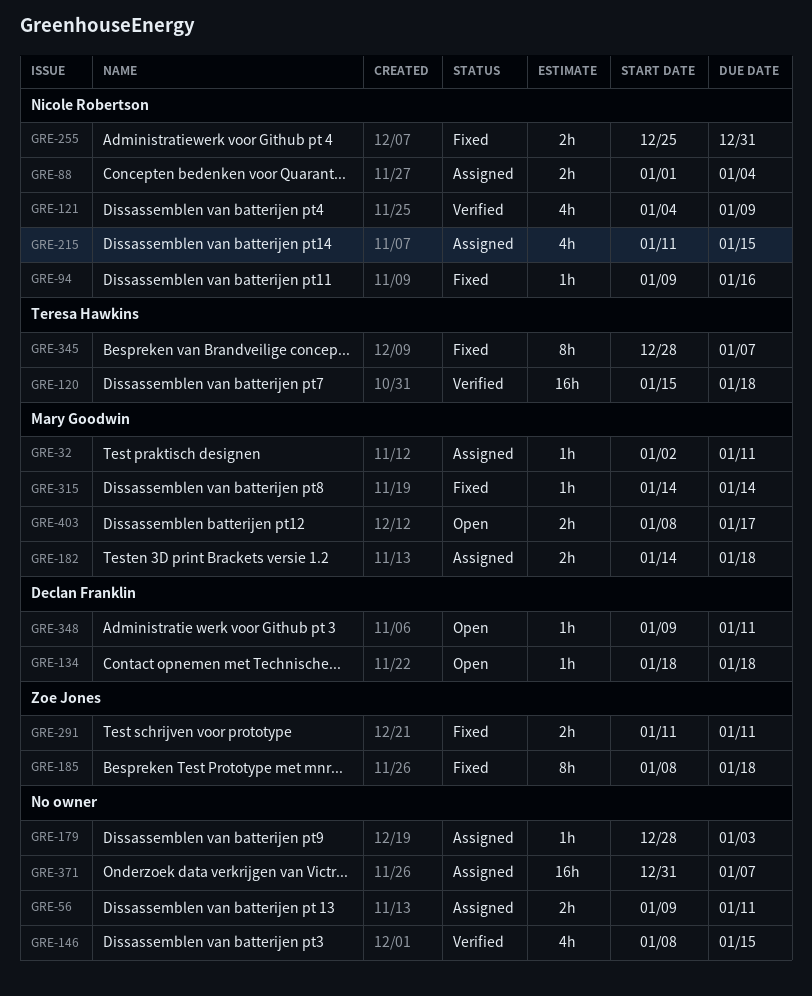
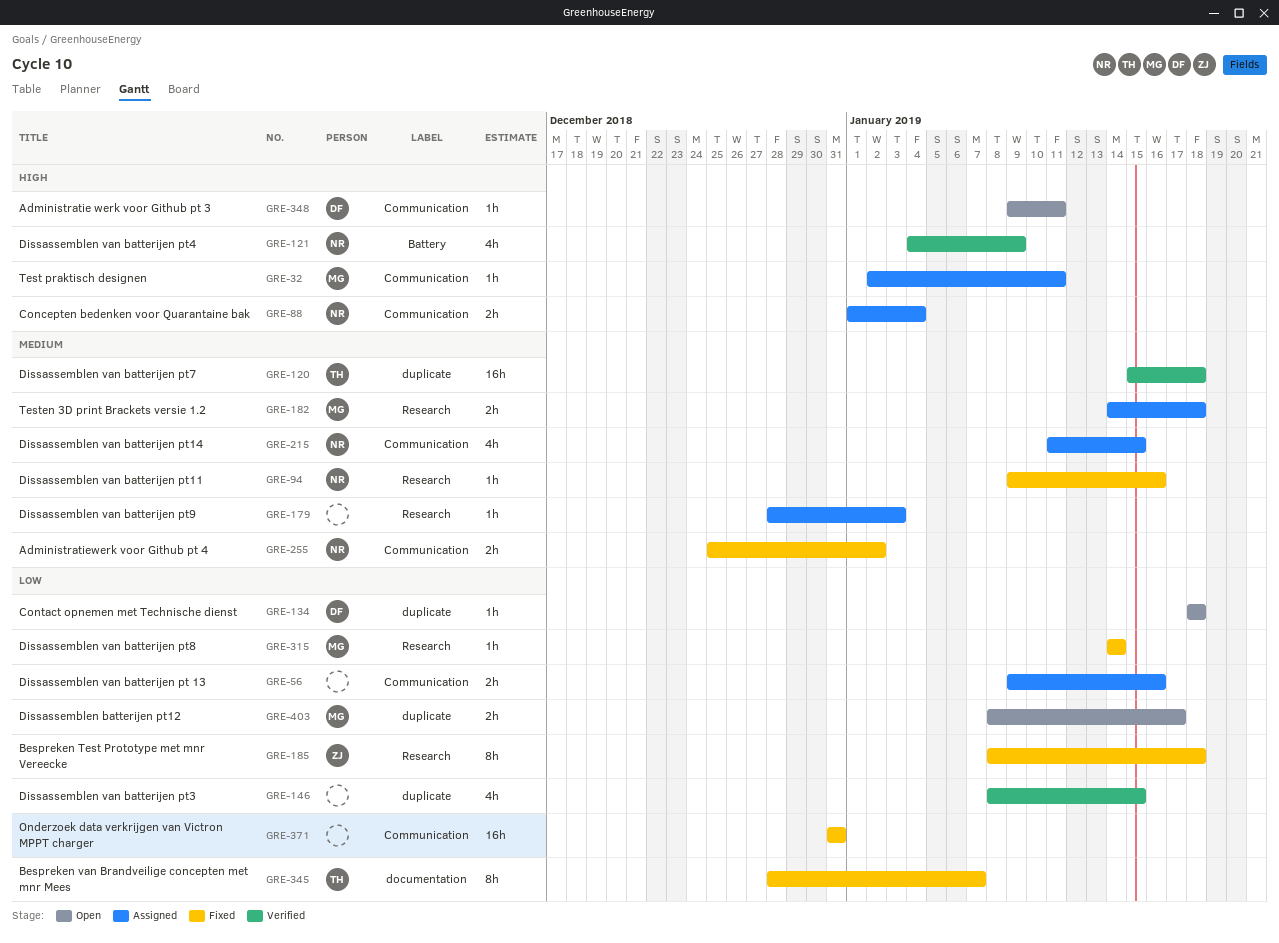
GRE-56, due: Jan 11 -> Jan 16
GRE-255, due: Dec 31 -> Jan 2
GRE-291: present -> none
GRE-371, status: Assigned -> Fixed
GRE-371, due: Jan 7 -> Dec 31

